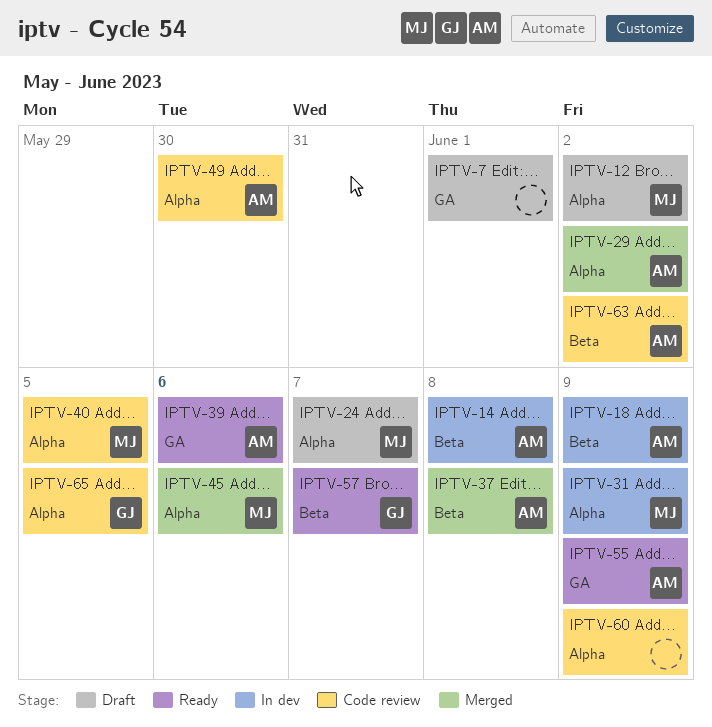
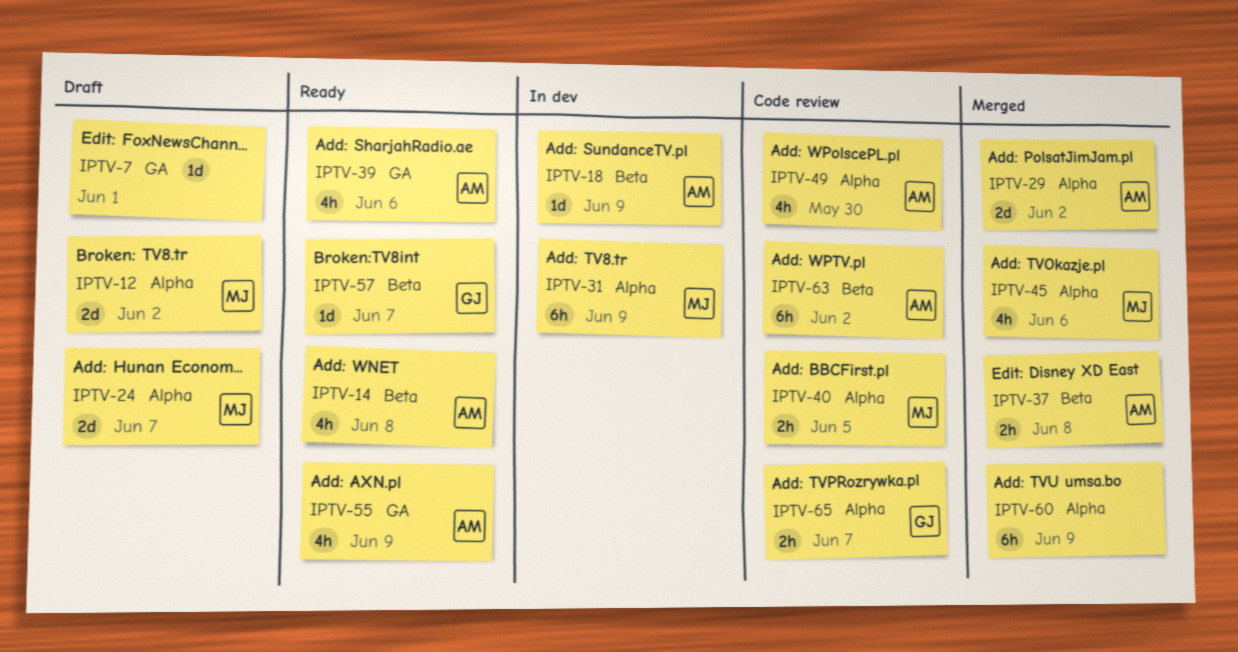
IPTV-14, status: In dev -> Ready
IPTV-60, status: Code review -> Merged
IPTV-65, due: Jun 5 -> Jun 7

